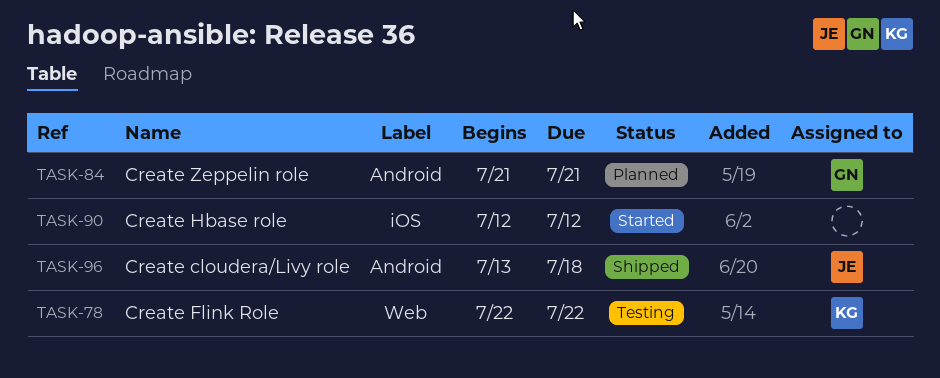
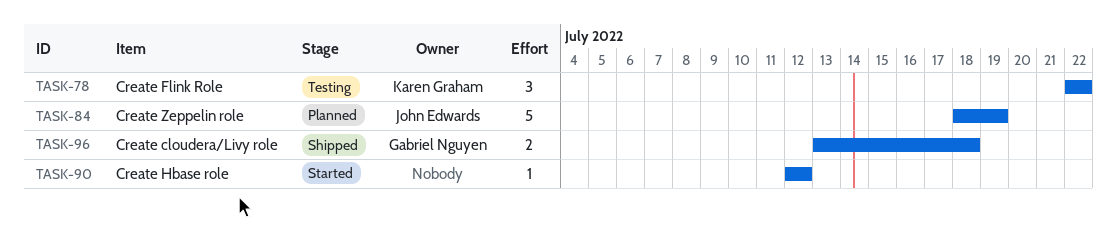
TASK-84, owner: Gabriel Nguyen -> John Edwards
TASK-84, start: Jul 21 -> Jul 18
TASK-84, due: Jul 21 -> Jul 19
TASK-96, owner: John Edwards -> Gabriel Nguyen

